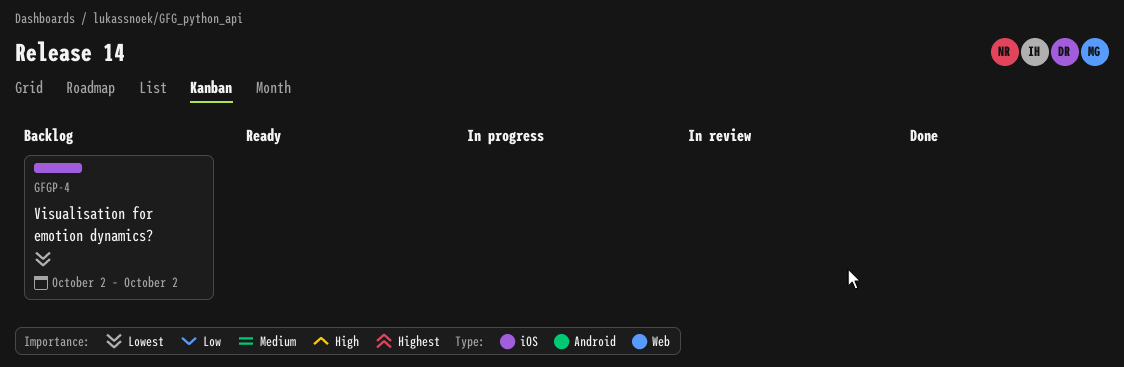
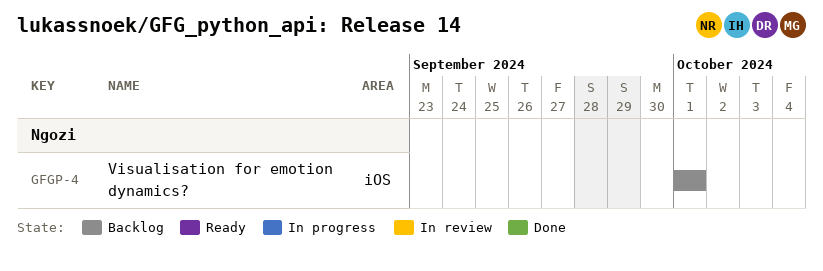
GFGP-4, start: Oct 2 -> Oct 1
GFGP-4, due: Oct 2 -> Oct 1

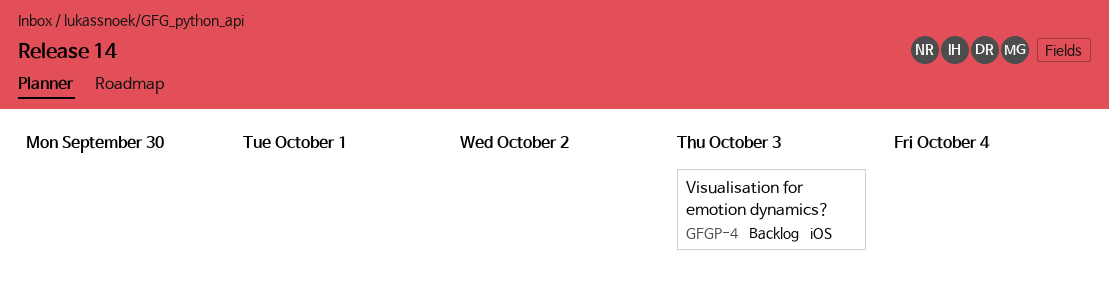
GFGP-4, due: Oct 1 -> Oct 3

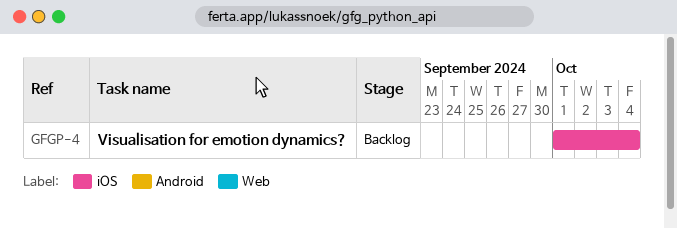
GFGP-4, due: Oct 3 -> Oct 4

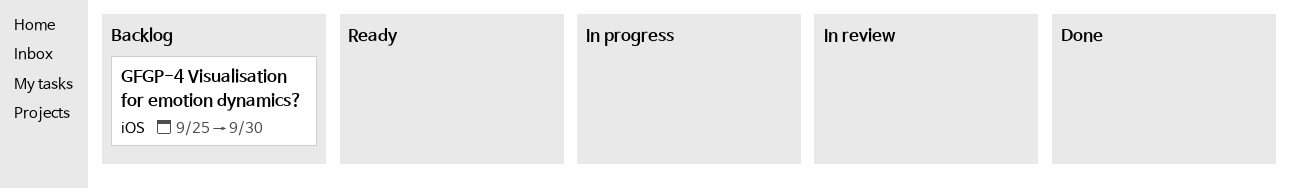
GFGP-4, start: Oct 1 -> Sep 25
GFGP-4, due: Oct 4 -> Sep 30

